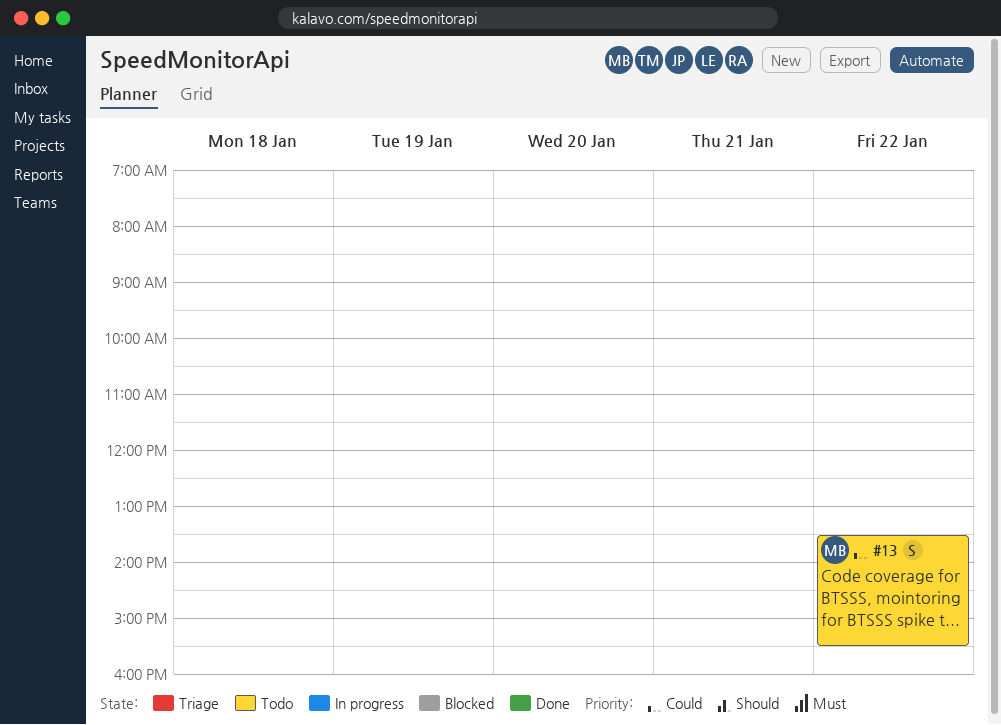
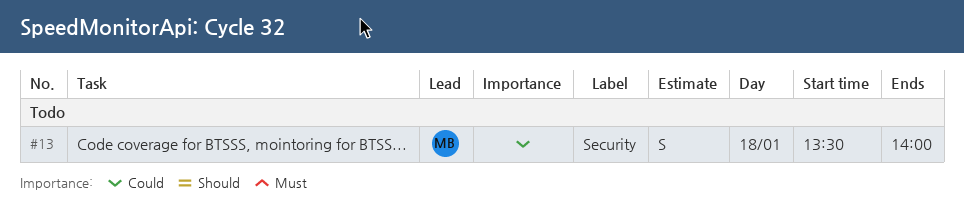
#13, day: Jan 22 -> Jan 18
#13, ends: 15:30 -> 14:00

